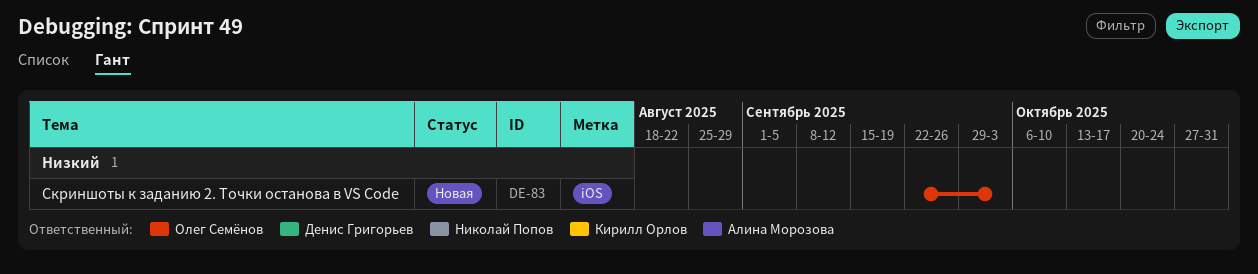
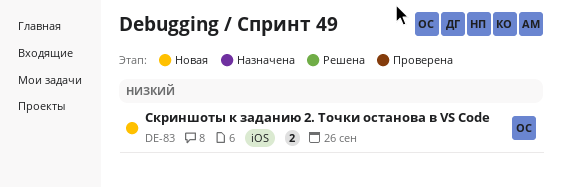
DE-83, due: Oct 3 -> Sep 26

